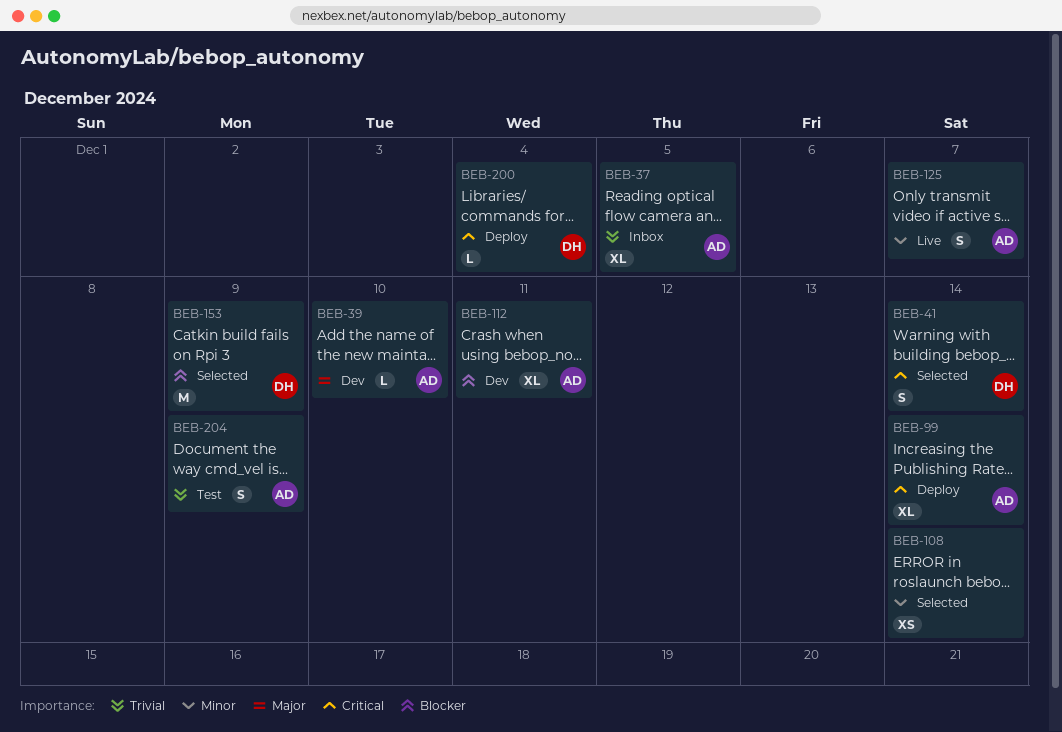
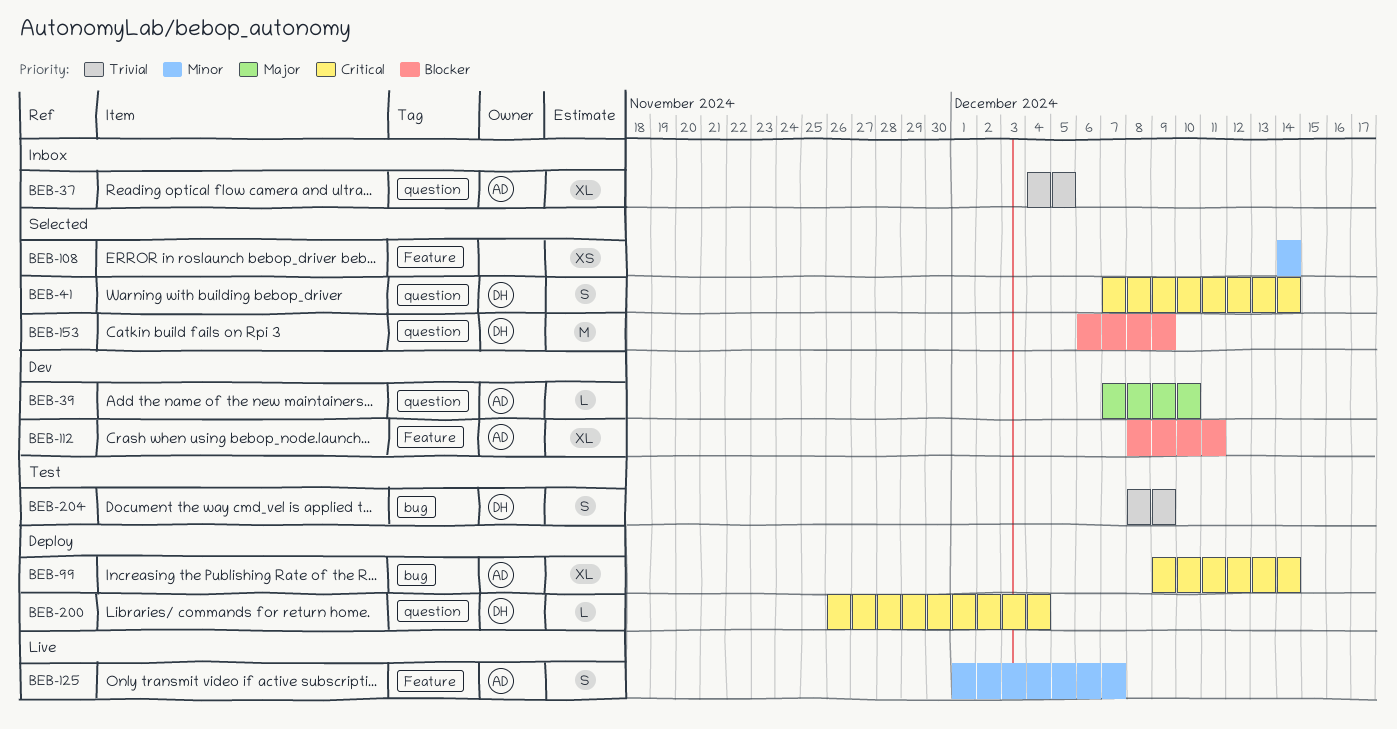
BEB-204, owner: AD -> DH

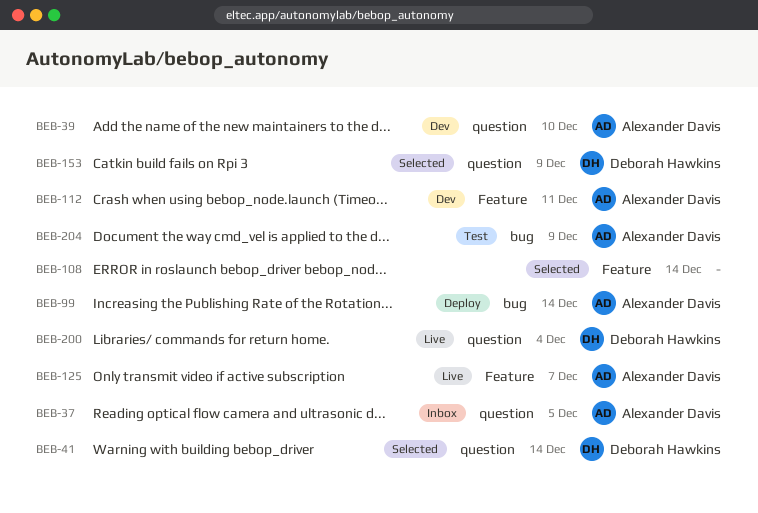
BEB-200, status: Deploy -> Live
BEB-204, owner: Deborah Hawkins -> Alexander Davis

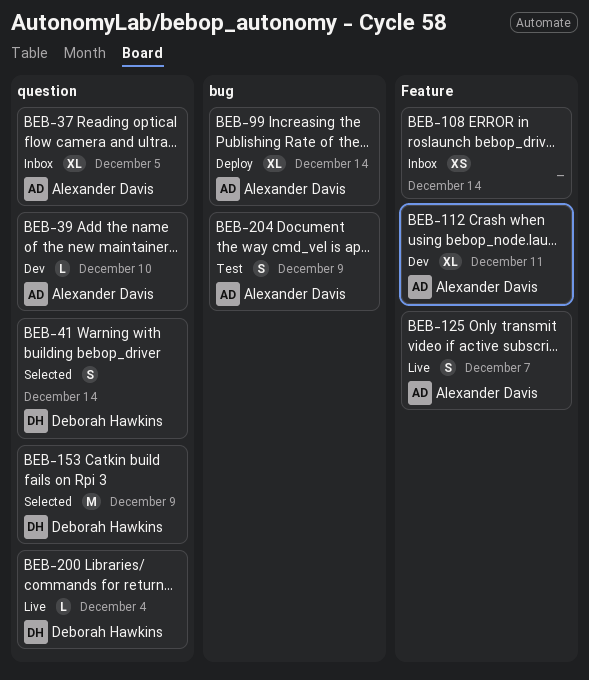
BEB-108, status: Selected -> Inbox

